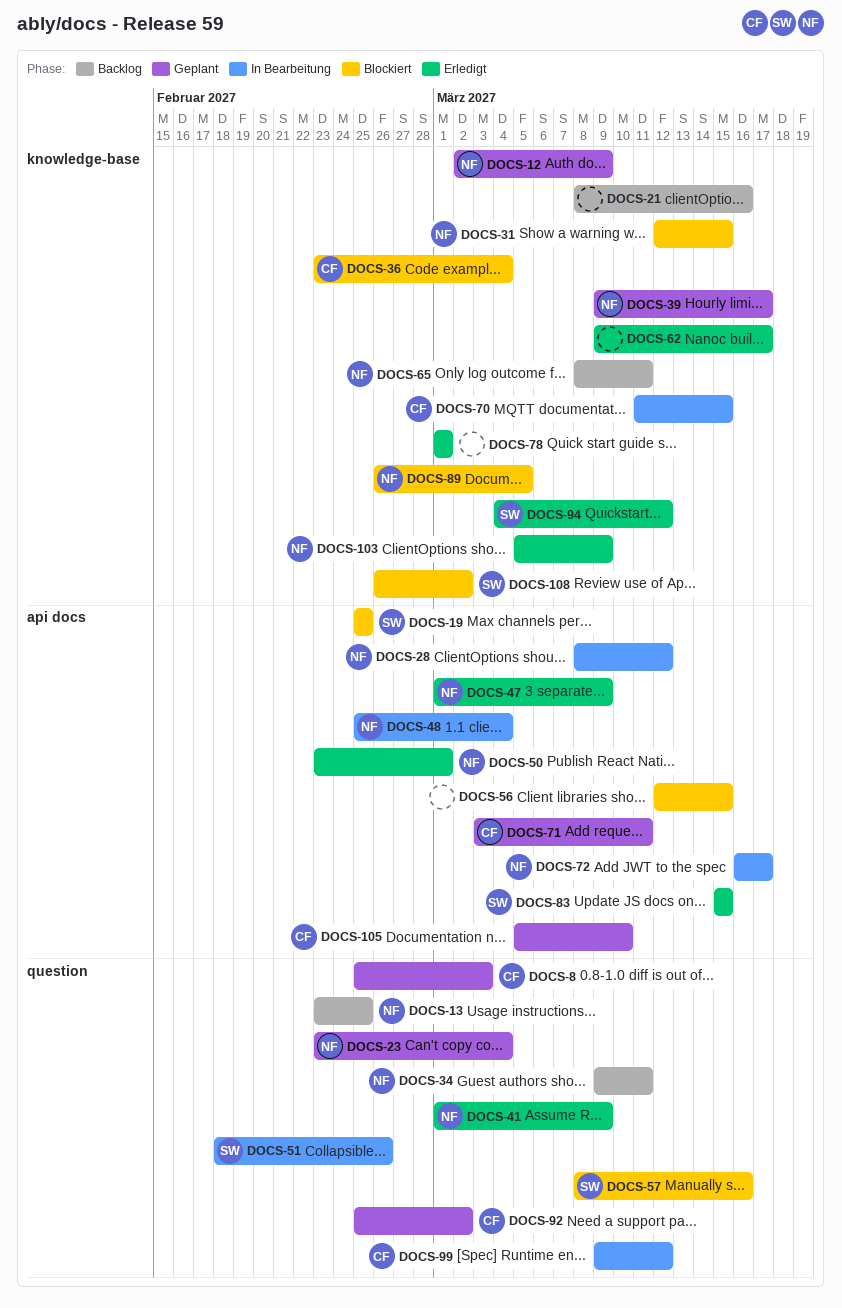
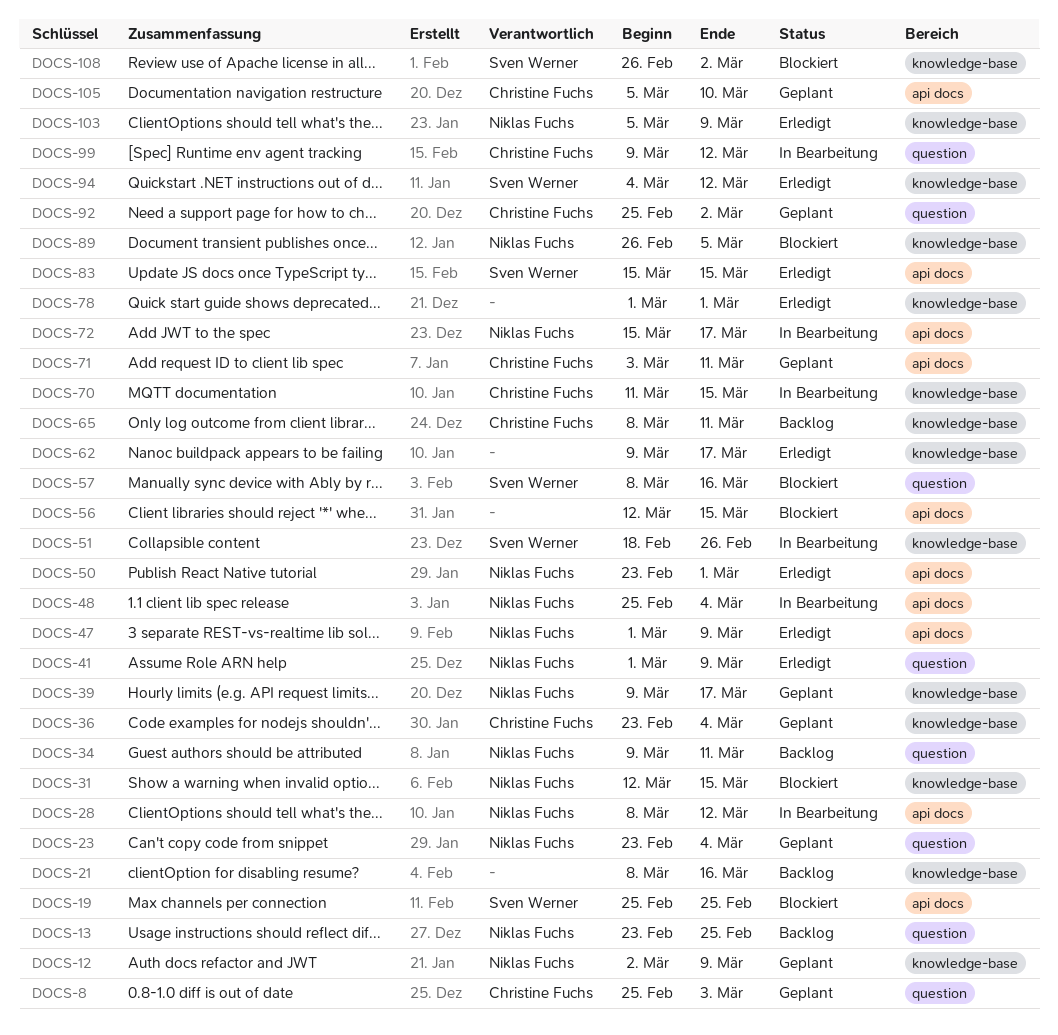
DOCS-36, status: Blockiert -> Geplant
DOCS-51, label: question -> knowledge-base
DOCS-65, owner: Niklas Fuchs -> Christine Fuchs
DOCS-72, start: Mar 16 -> Mar 15

